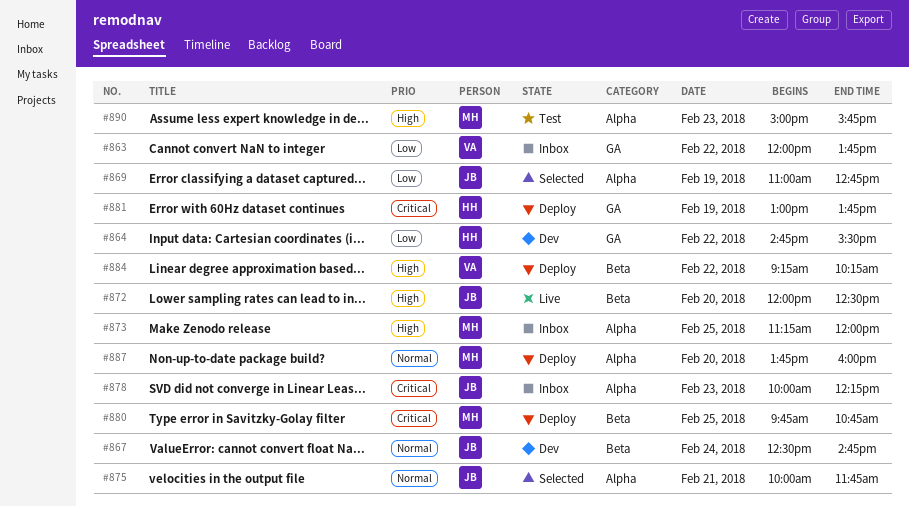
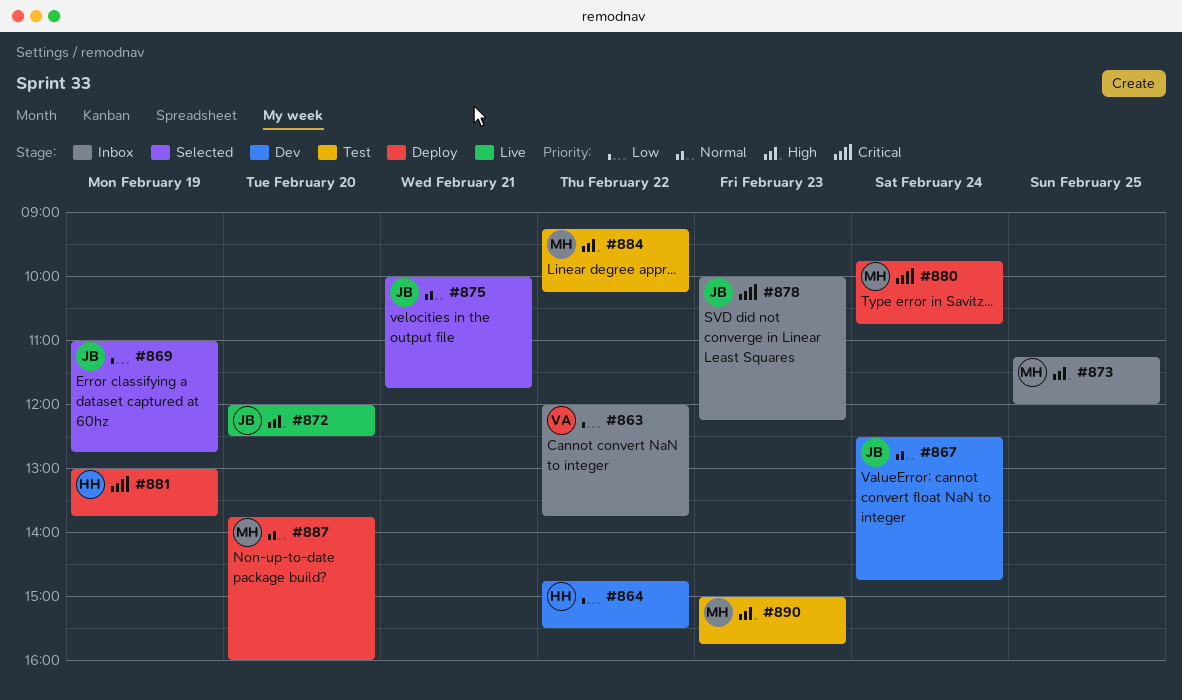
#880, day: Feb 25 -> Feb 24
#884, status: Deploy -> Test
#884, owner: VA -> MH

